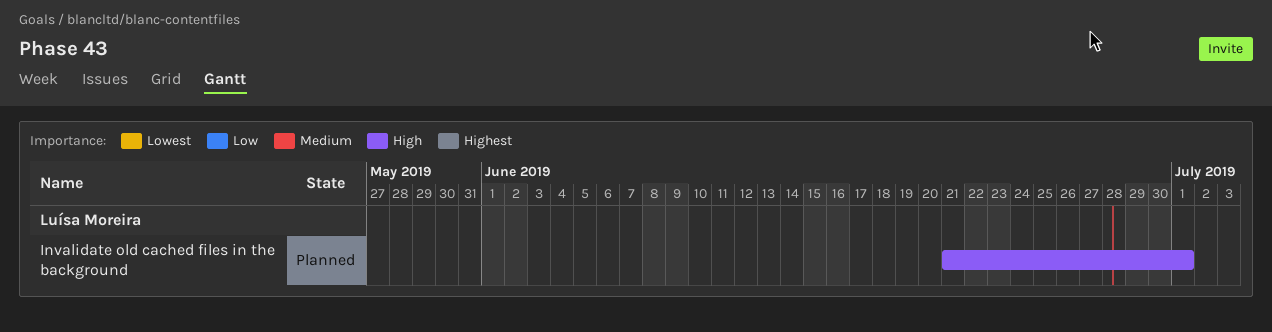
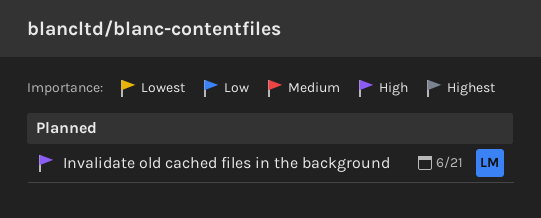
Invalidate old cached files in the background, due: Jul 1 -> Jun 21

